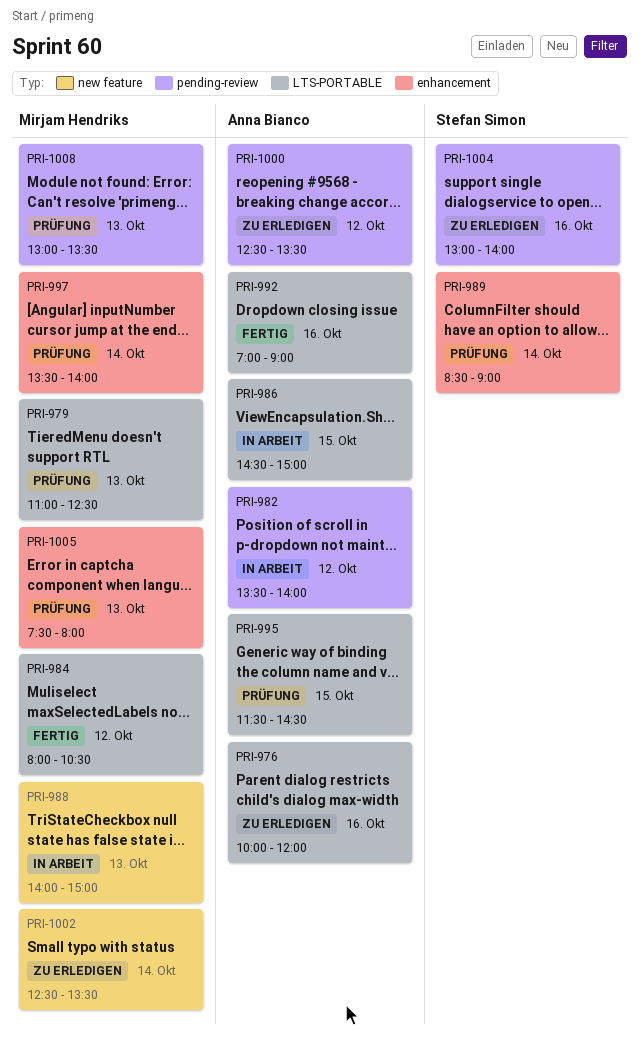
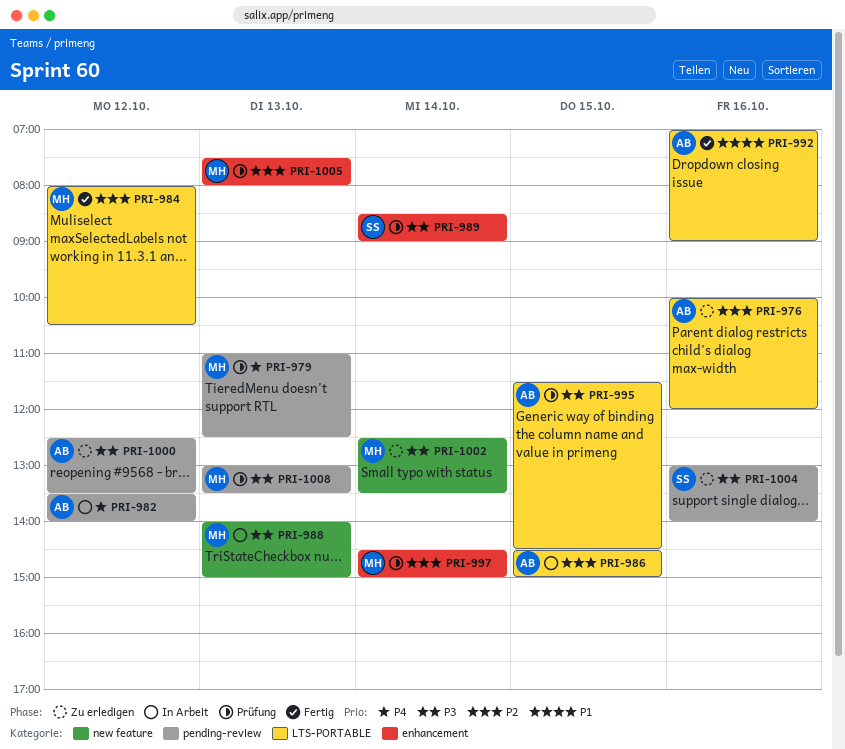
PRI-979, label: LTS-PORTABLE -> pending-review
PRI-997, begins: 13:30 -> 14:30
PRI-997, ends: 14:00 -> 15:00

